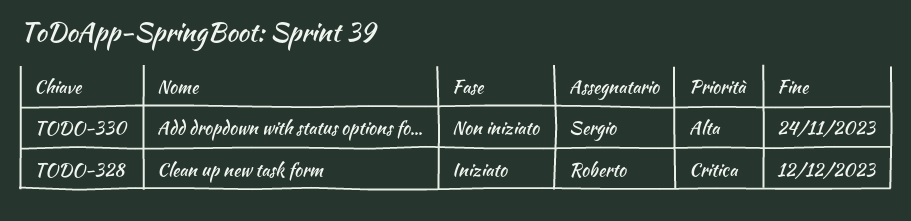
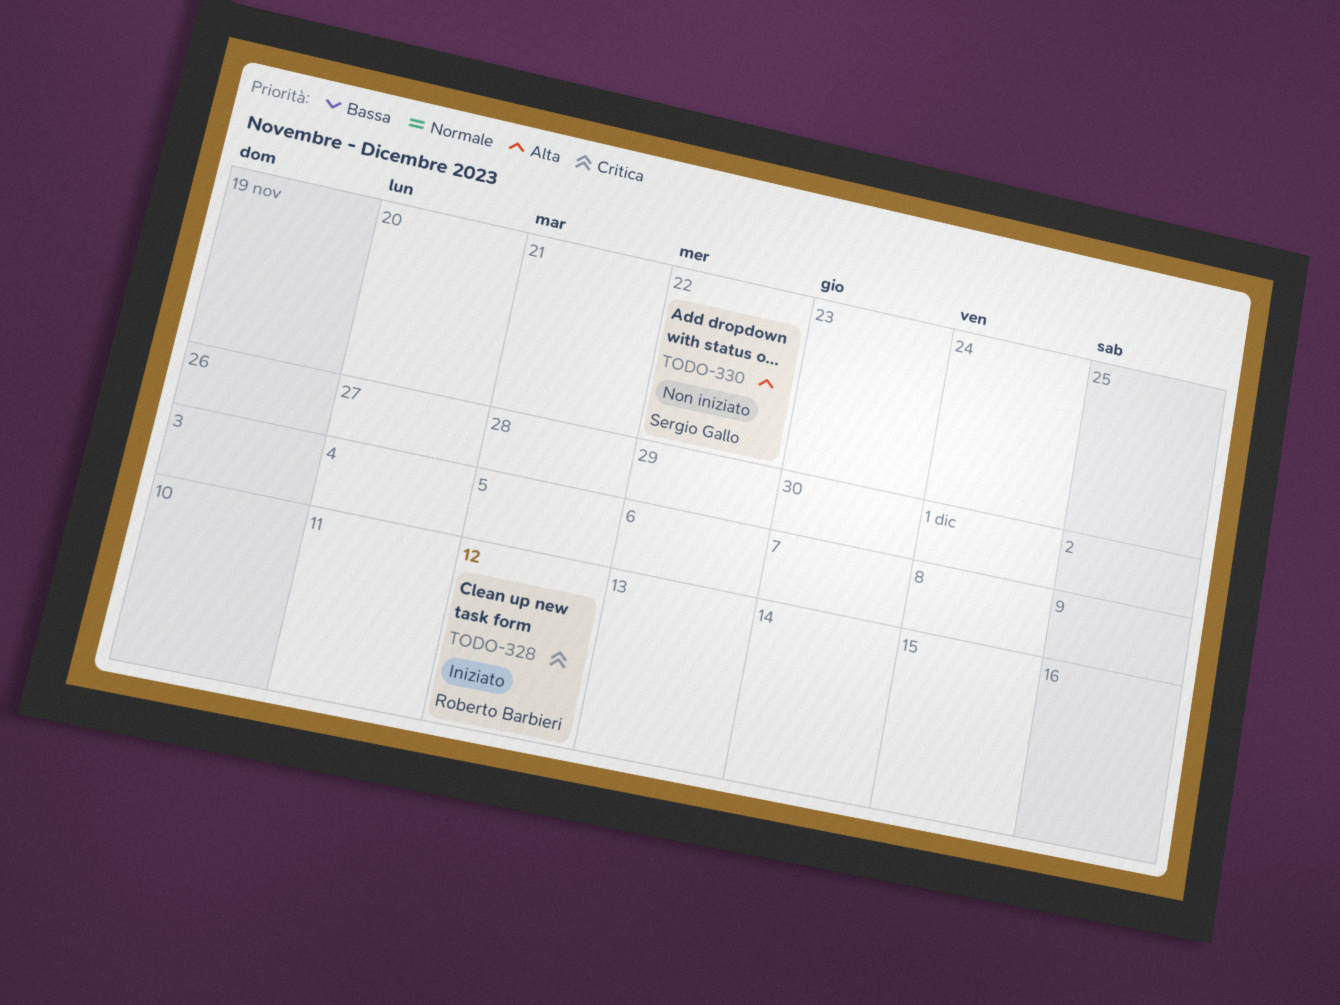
TODO-330, due: Nov 24 -> Nov 22

